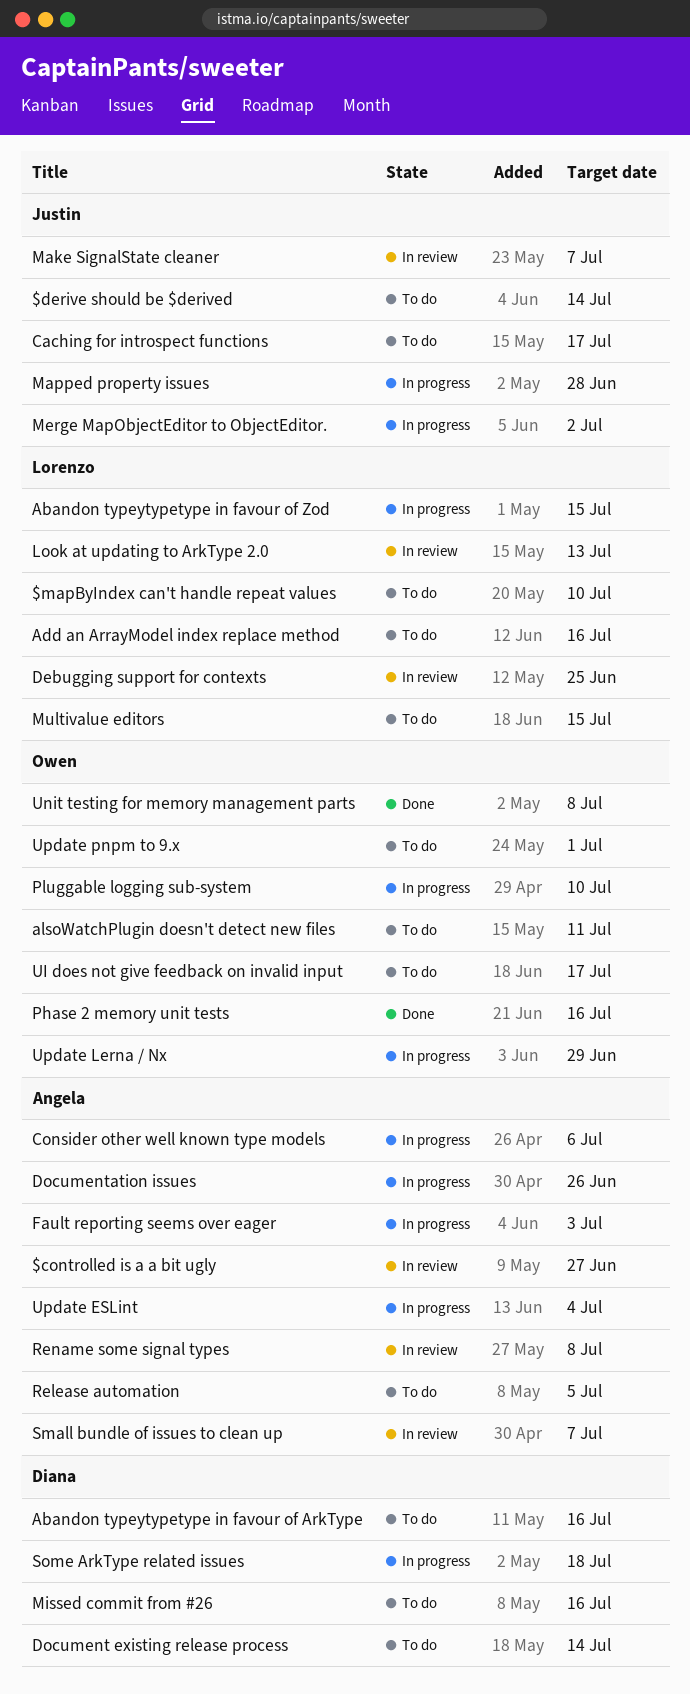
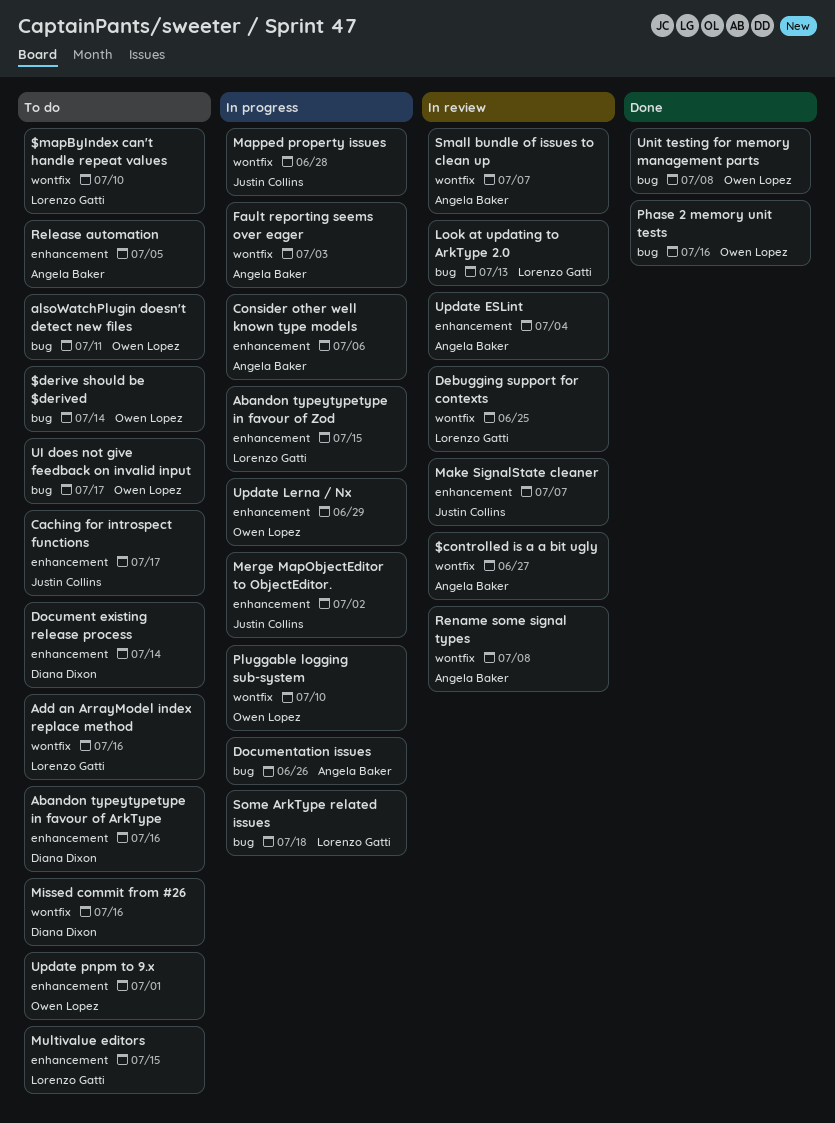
$derive should be $derived, owner: Justin Collins -> Owen Lopez
Some ArkType related issues, owner: Diana Dixon -> Lorenzo Gatti
Update ESLint, status: In progress -> In review

